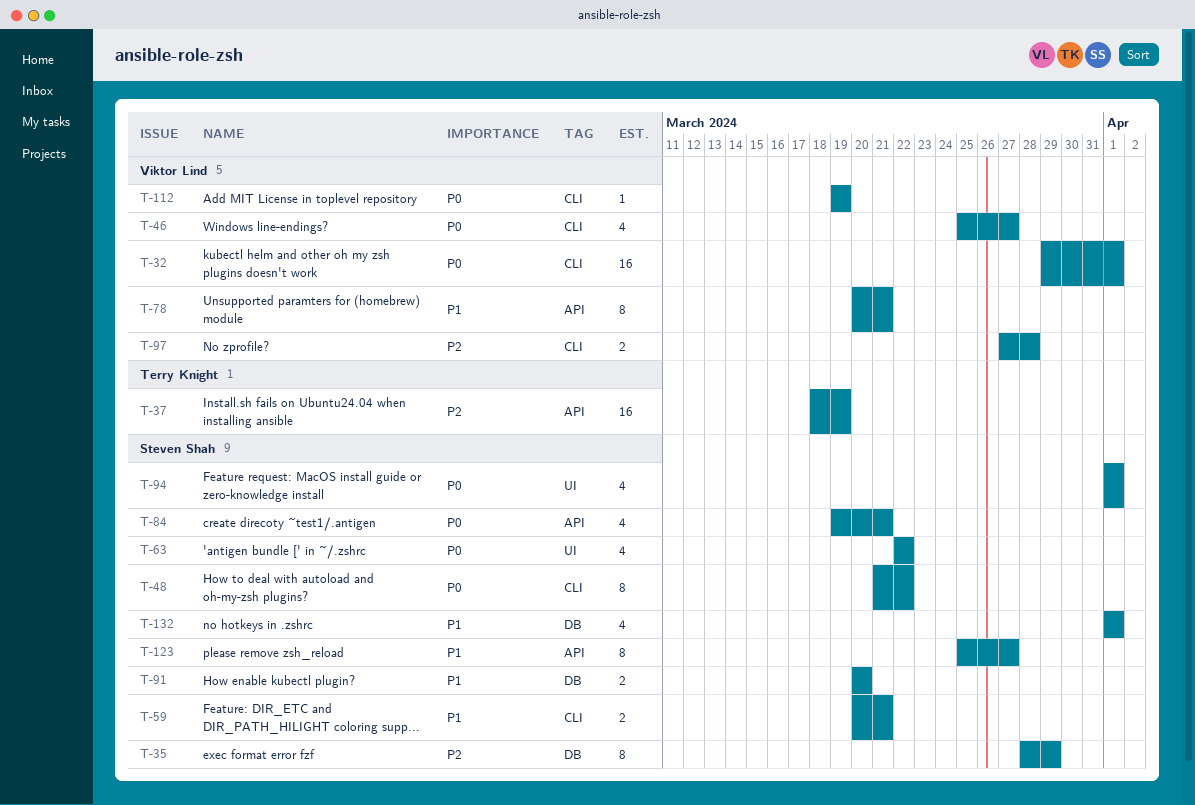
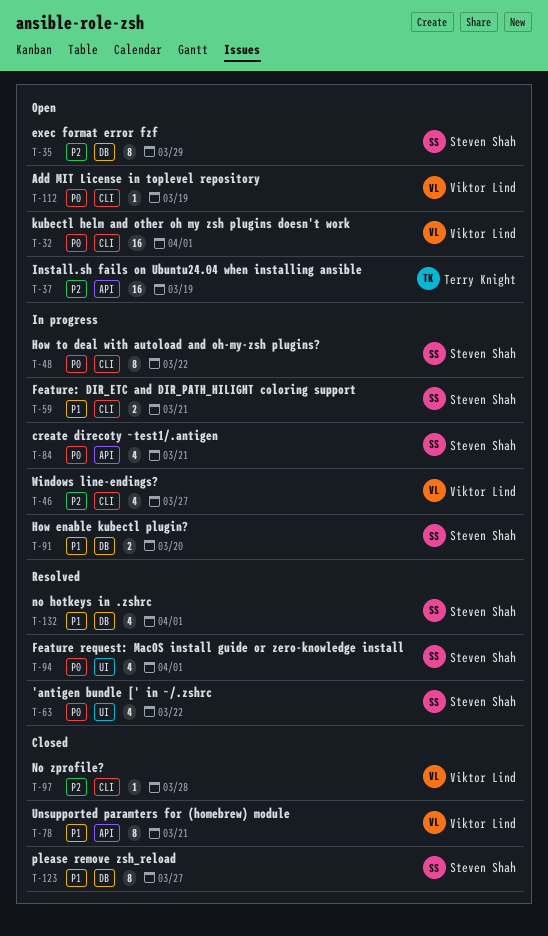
T-46, priority: P0 -> P2
T-97, estimate: 2 -> 1
T-123, label: API -> DB

